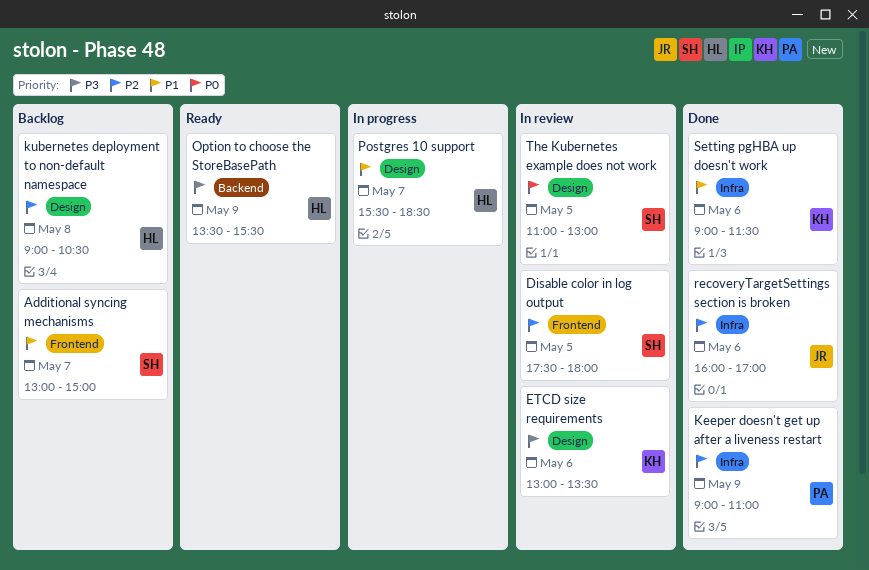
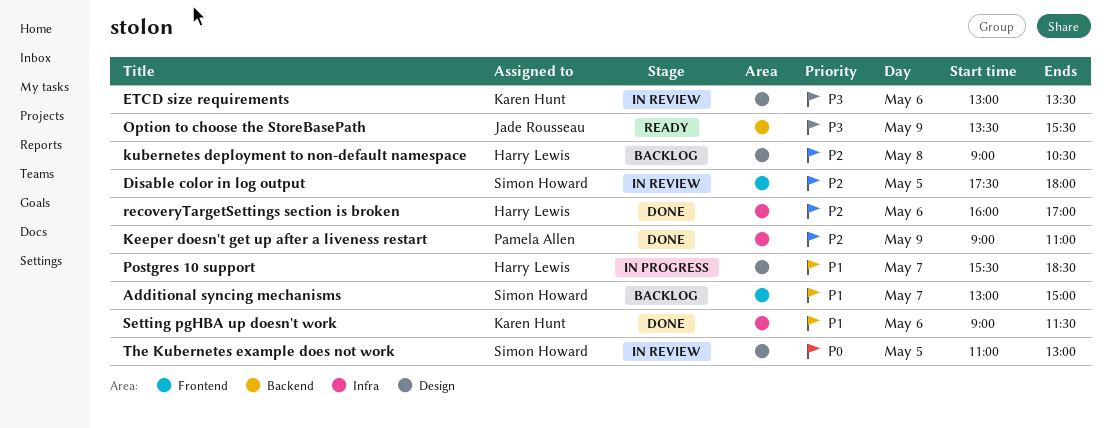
Option to choose the StoreBasePath, owner: Harry Lewis -> Jade Rousseau
recoveryTargetSettings section is broken, owner: Jade Rousseau -> Harry Lewis

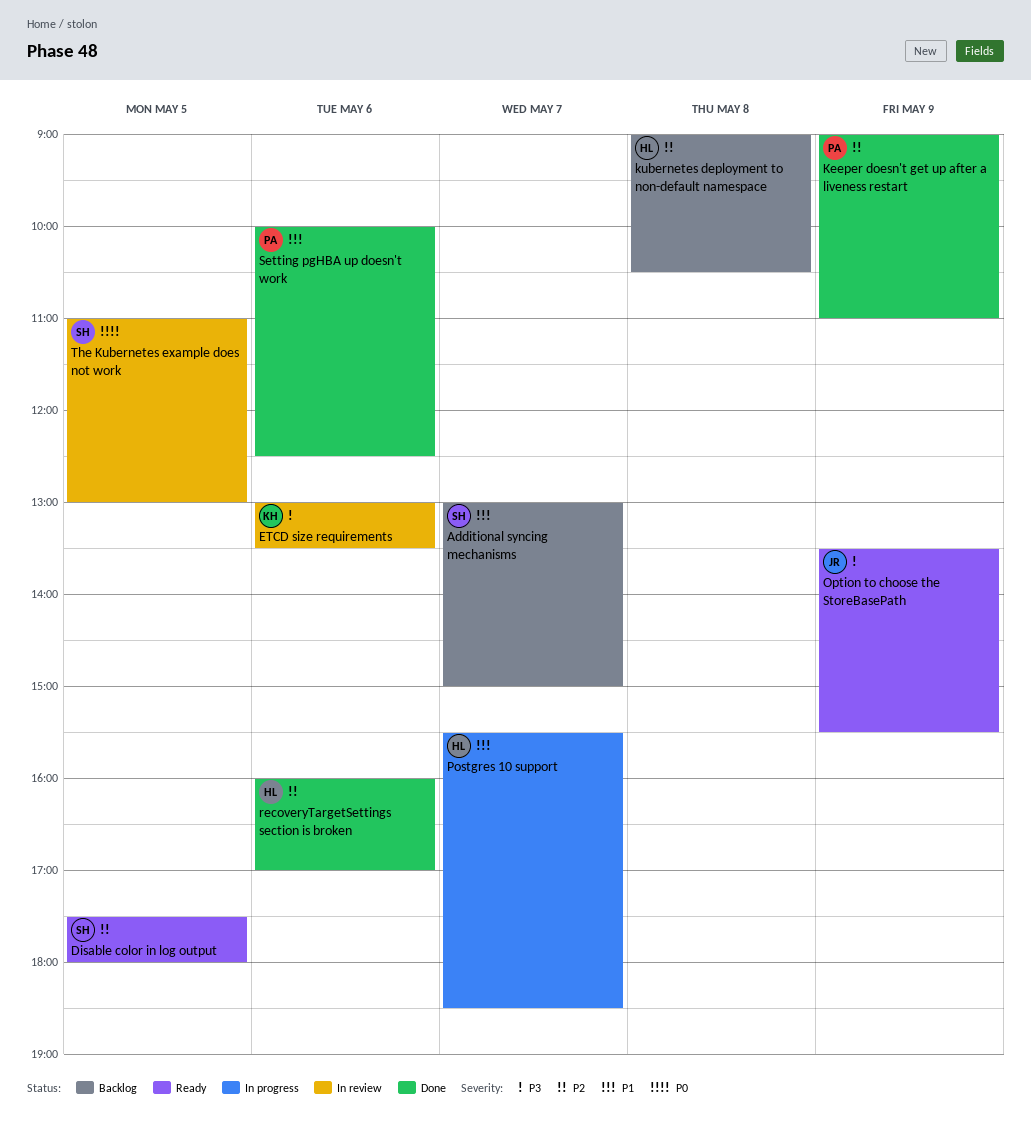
Disable color in log output, status: In review -> Ready
Setting pgHBA up doesn't work, owner: Karen Hunt -> Pamela Allen
Setting pgHBA up doesn't work, begins: 09:00 -> 10:00
Setting pgHBA up doesn't work, ends: 11:30 -> 12:30

